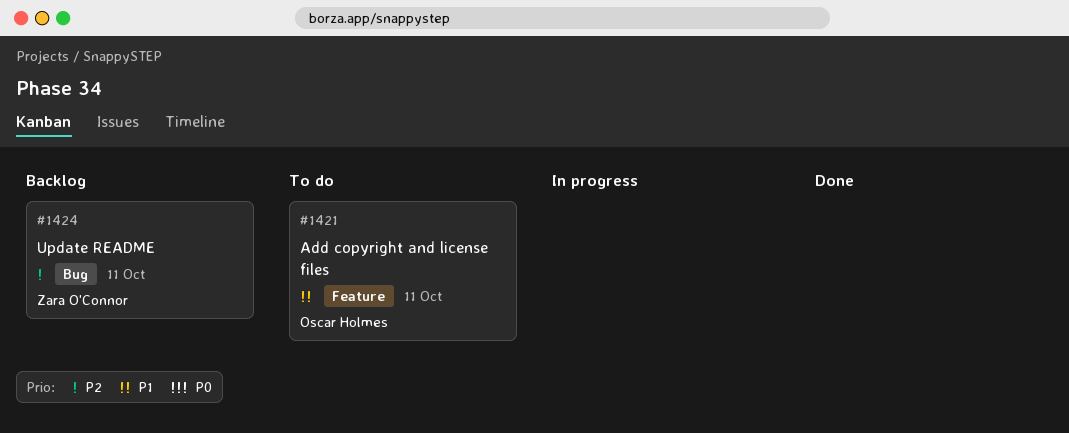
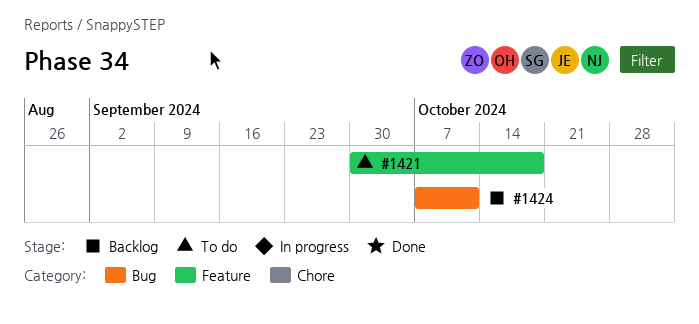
#1421, due: Oct 11 -> Oct 18

